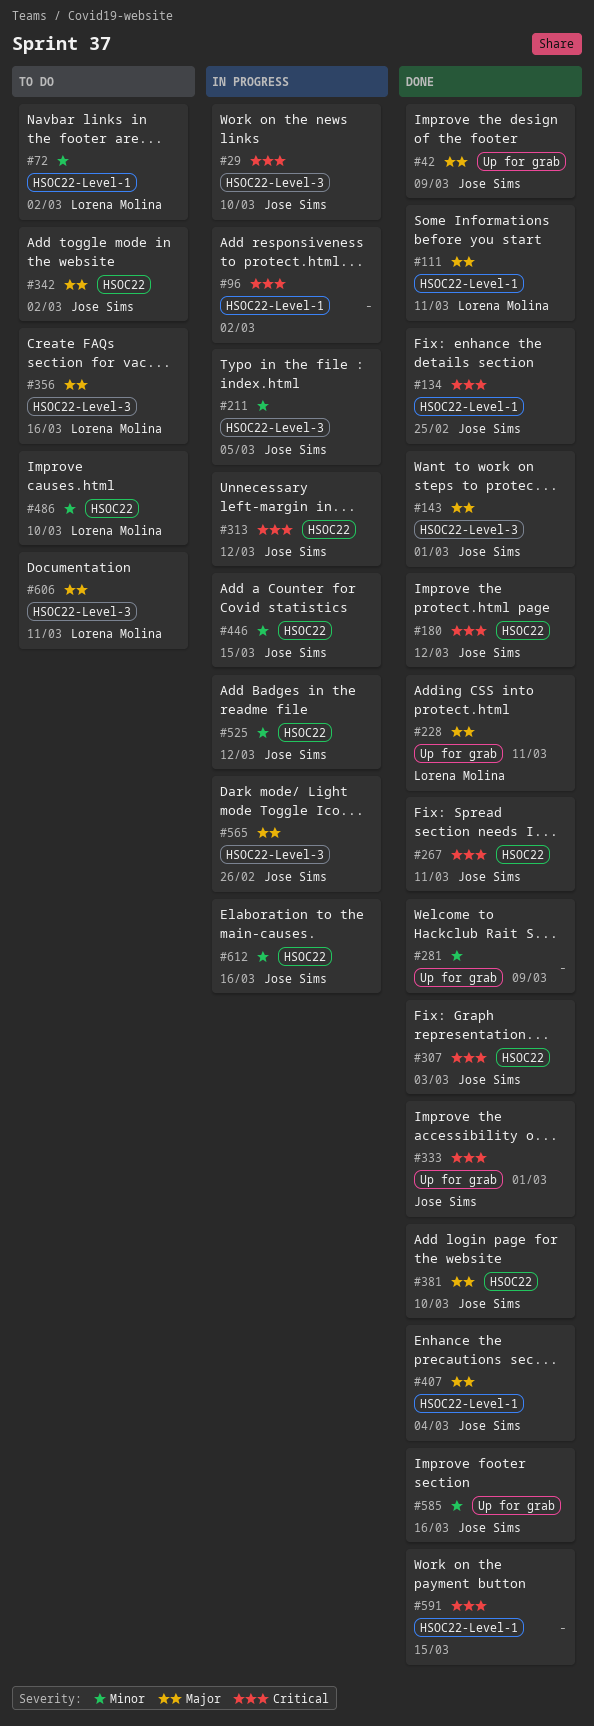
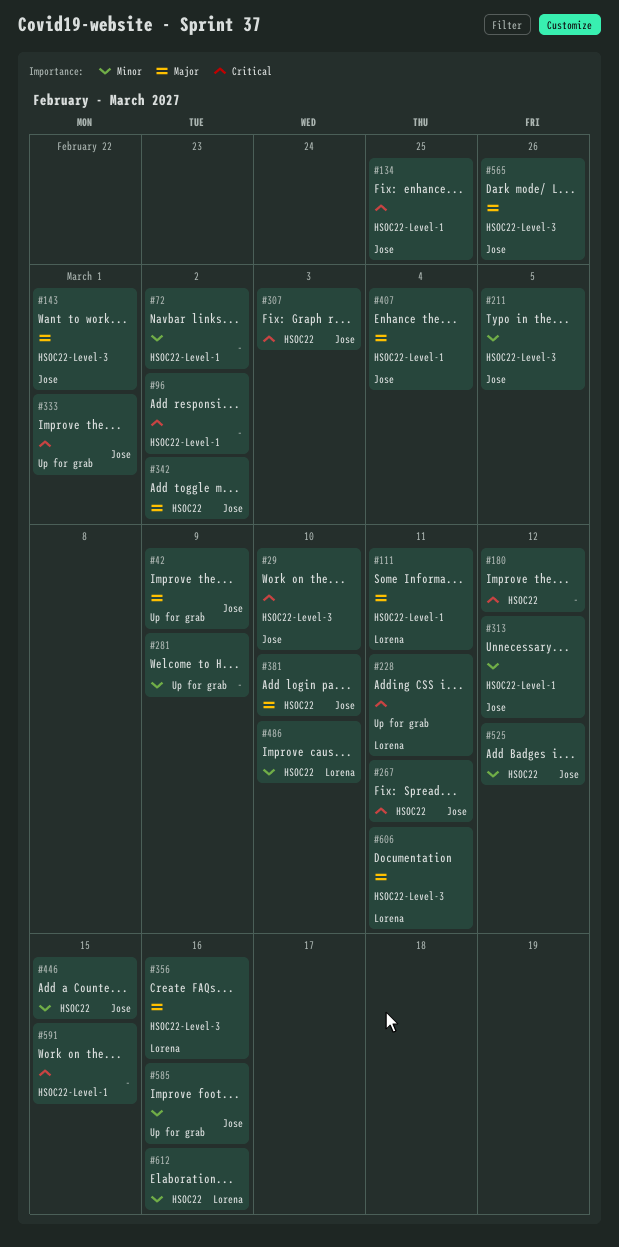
#72, owner: Lorena Molina -> none
#180, owner: Jose Sims -> none
#228, priority: Major -> Critical
#313, priority: Critical -> Minor
#313, label: HSOC22 -> HSOC22-Level-1
#612, owner: Jose Sims -> Lorena Molina

